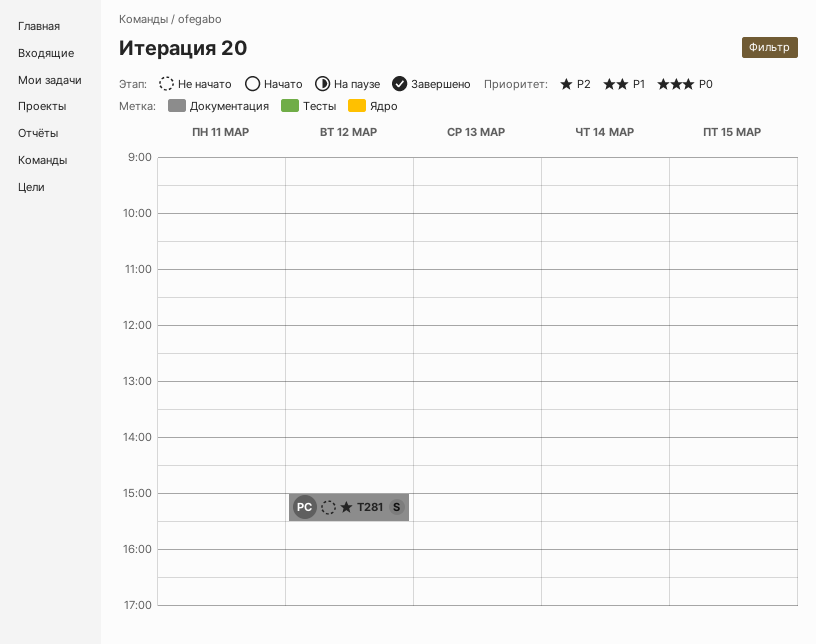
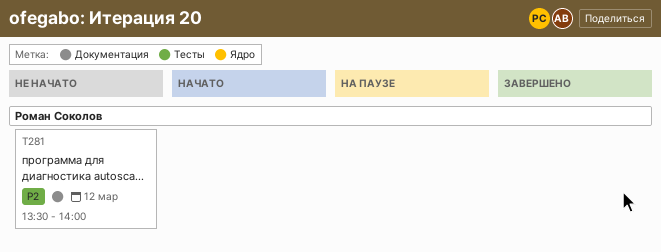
T281, begins: 15:00 -> 13:30
T281, ends: 15:30 -> 14:00

